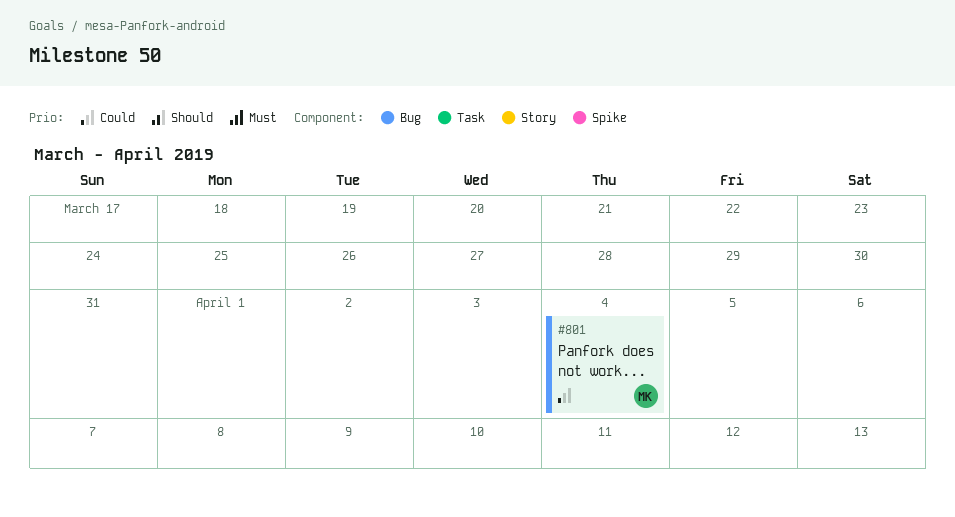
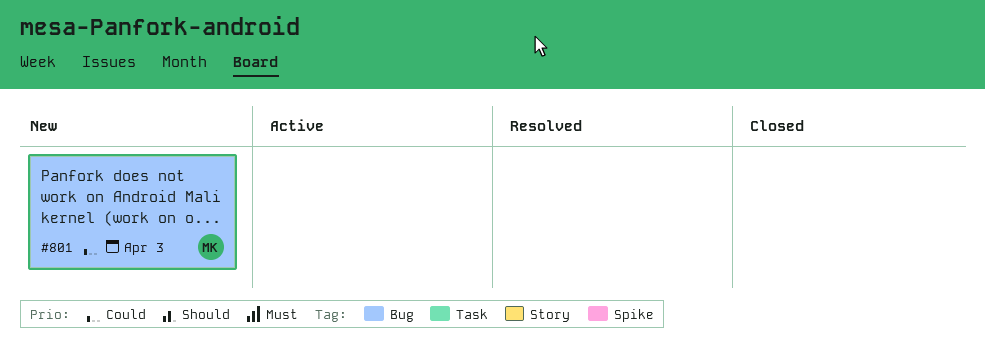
#801, due: Apr 4 -> Apr 3

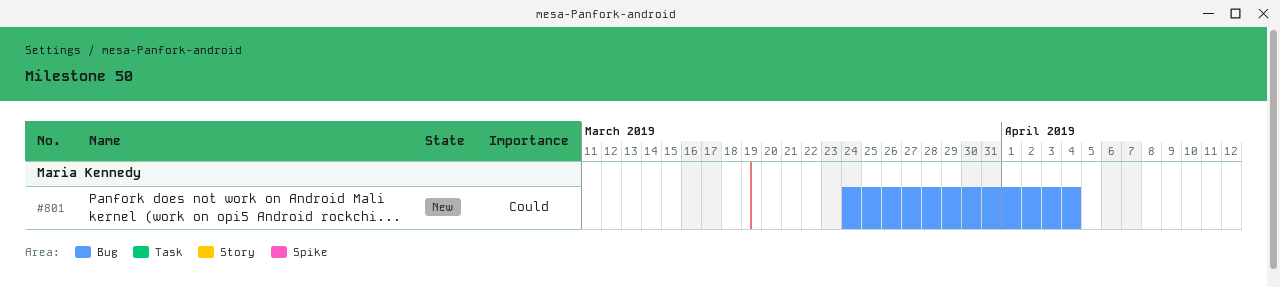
#801, due: Apr 3 -> Apr 4

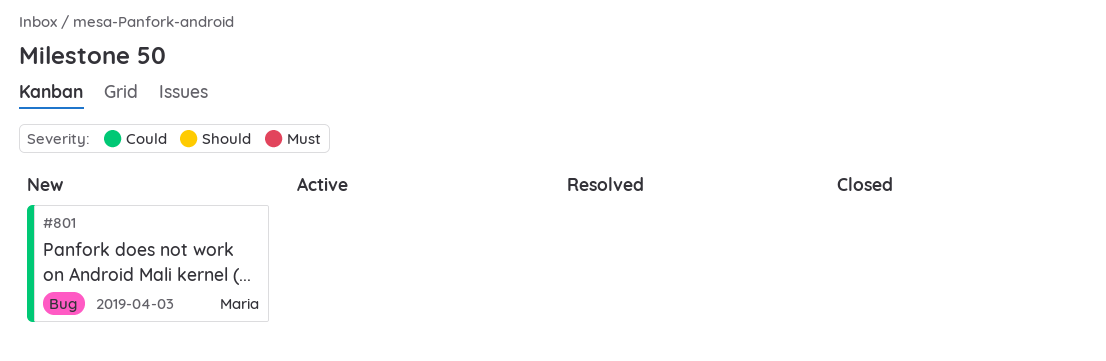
#801, due: Apr 4 -> Apr 3

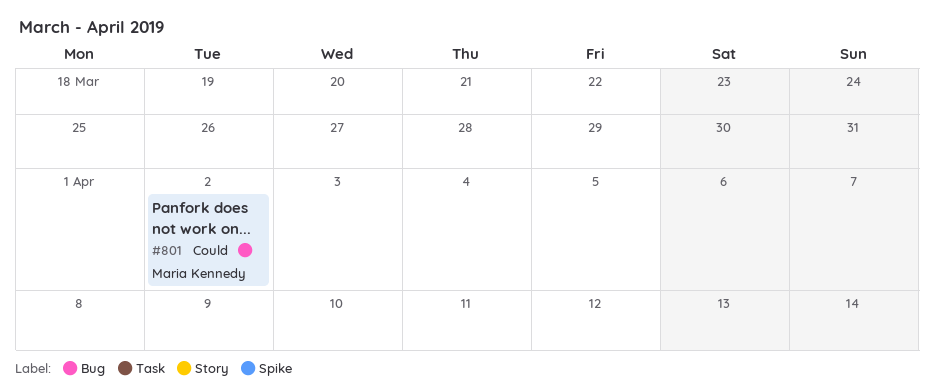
#801, due: Apr 3 -> Apr 2

